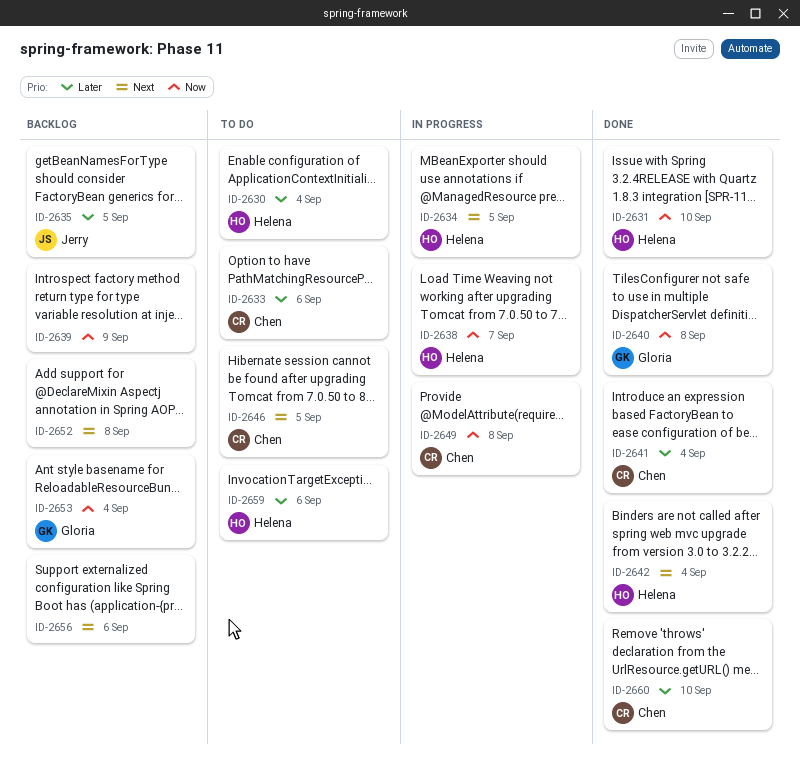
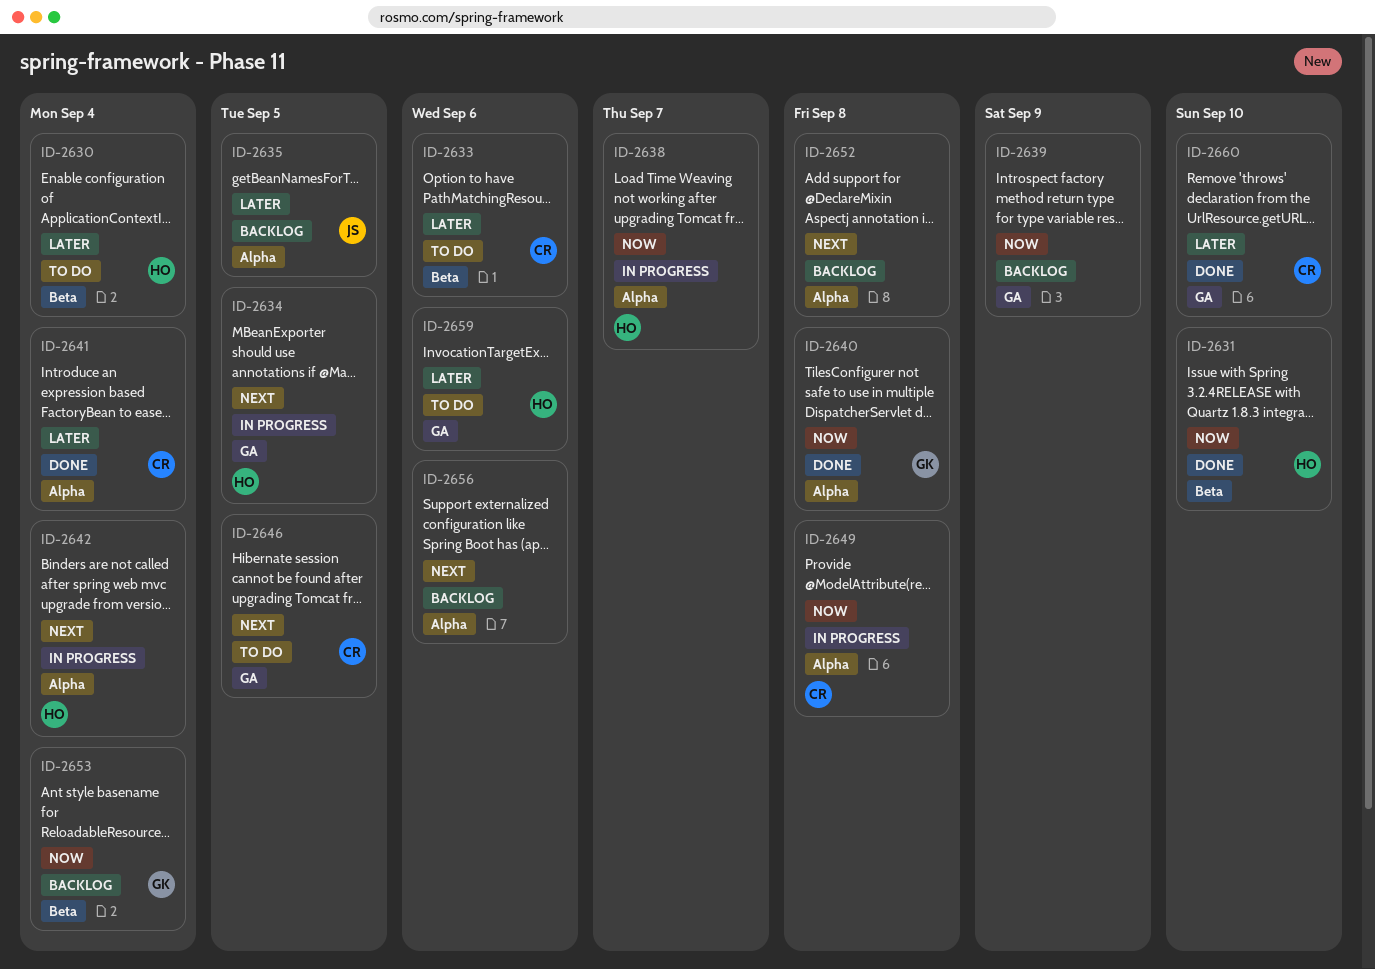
ID-2642, status: Done -> In progress

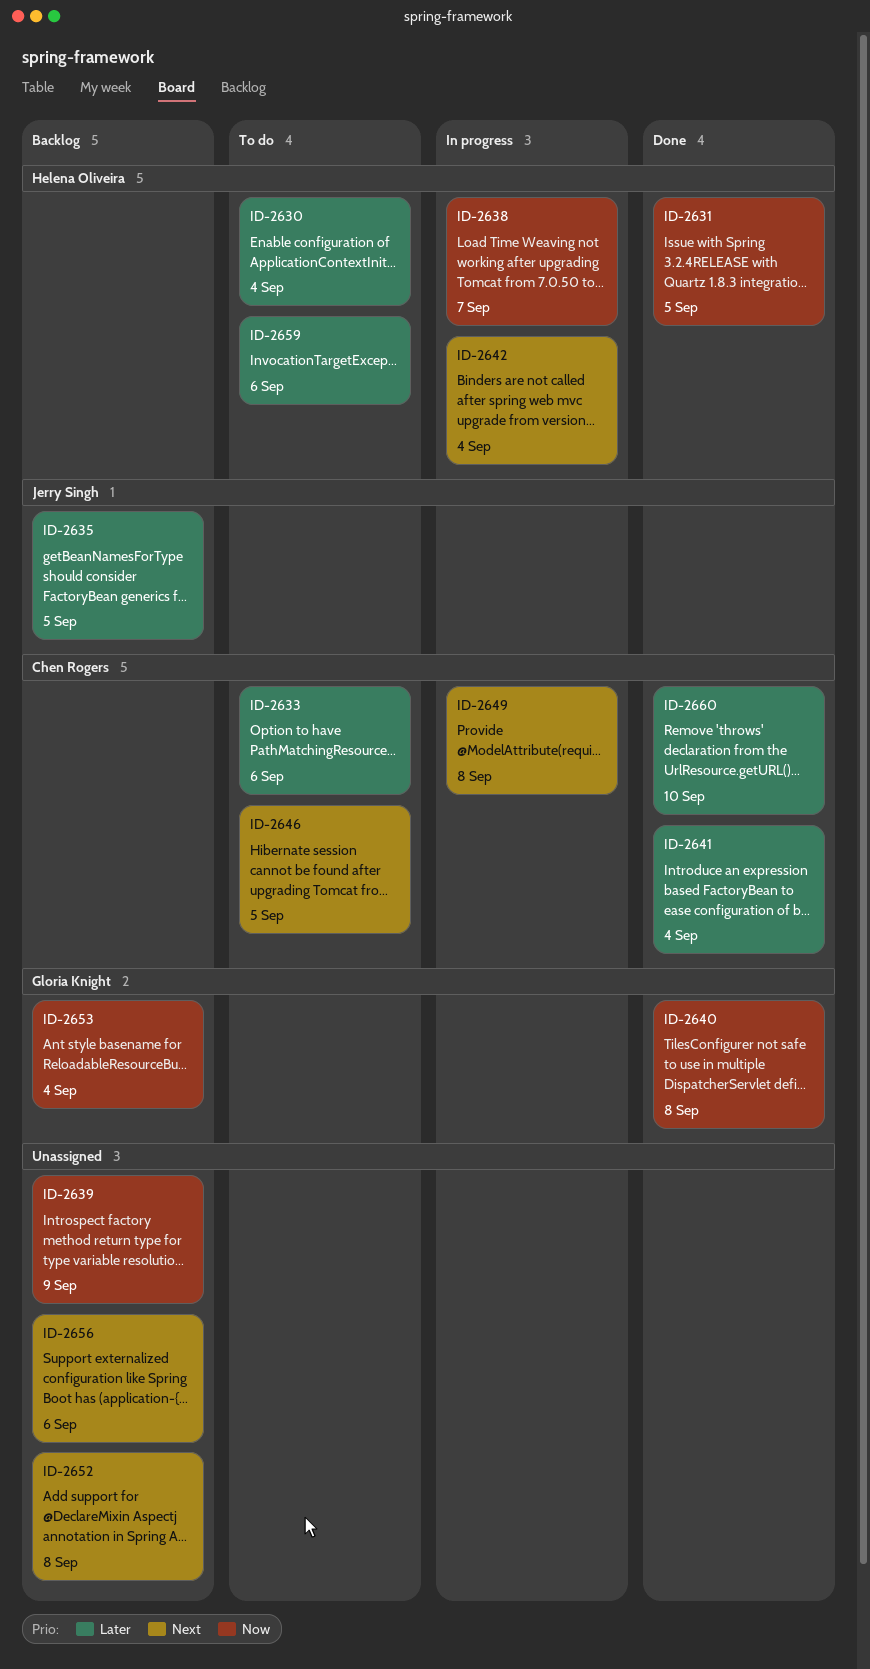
ID-2631, due: Sep 10 -> Sep 5
ID-2634: present -> none
ID-2649, priority: Now -> Next

